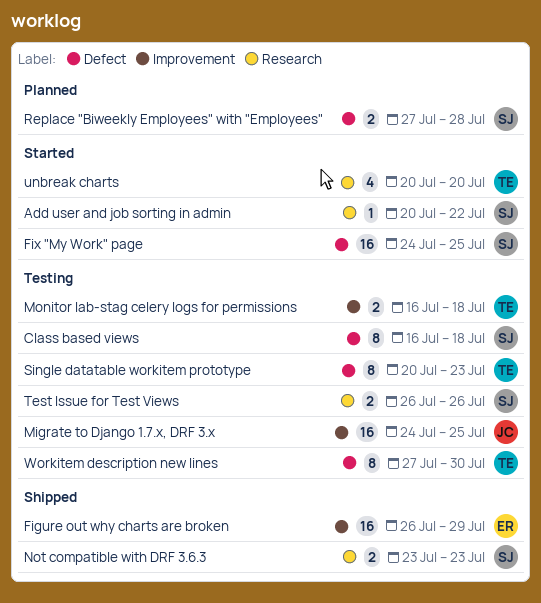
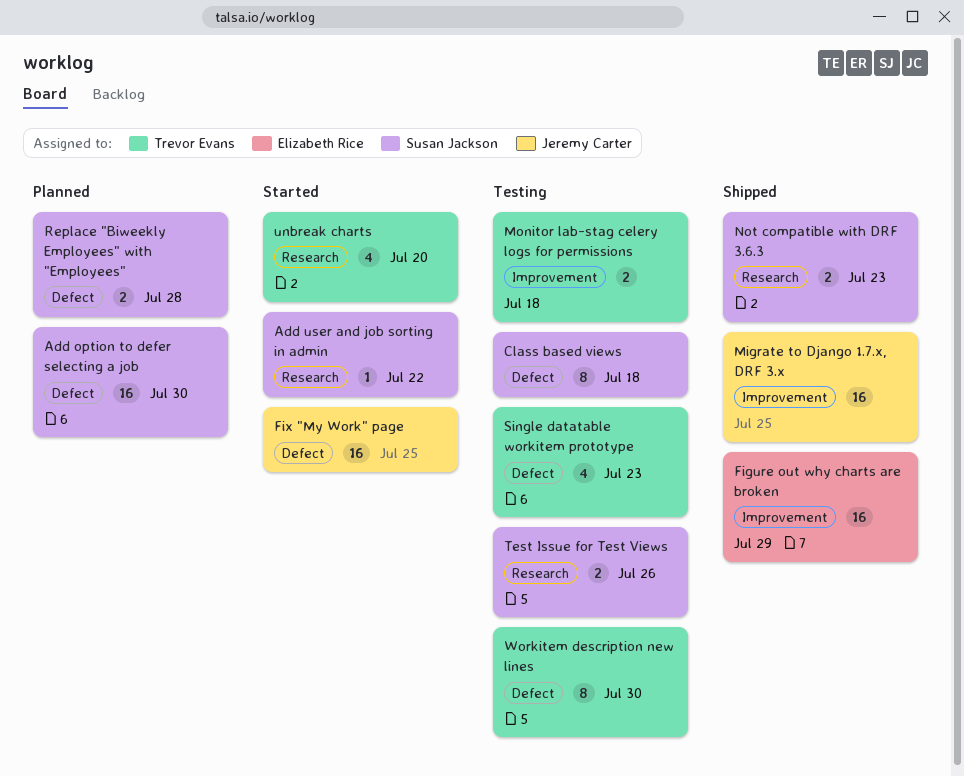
Add option to defer selecting a job: none -> present
Fix "My Work" page, owner: Susan Jackson -> Jeremy Carter
Migrate to Django 1.7.x, DRF 3.x, status: Testing -> Shipped
Single datatable workitem prototype, estimate: 8 -> 4

